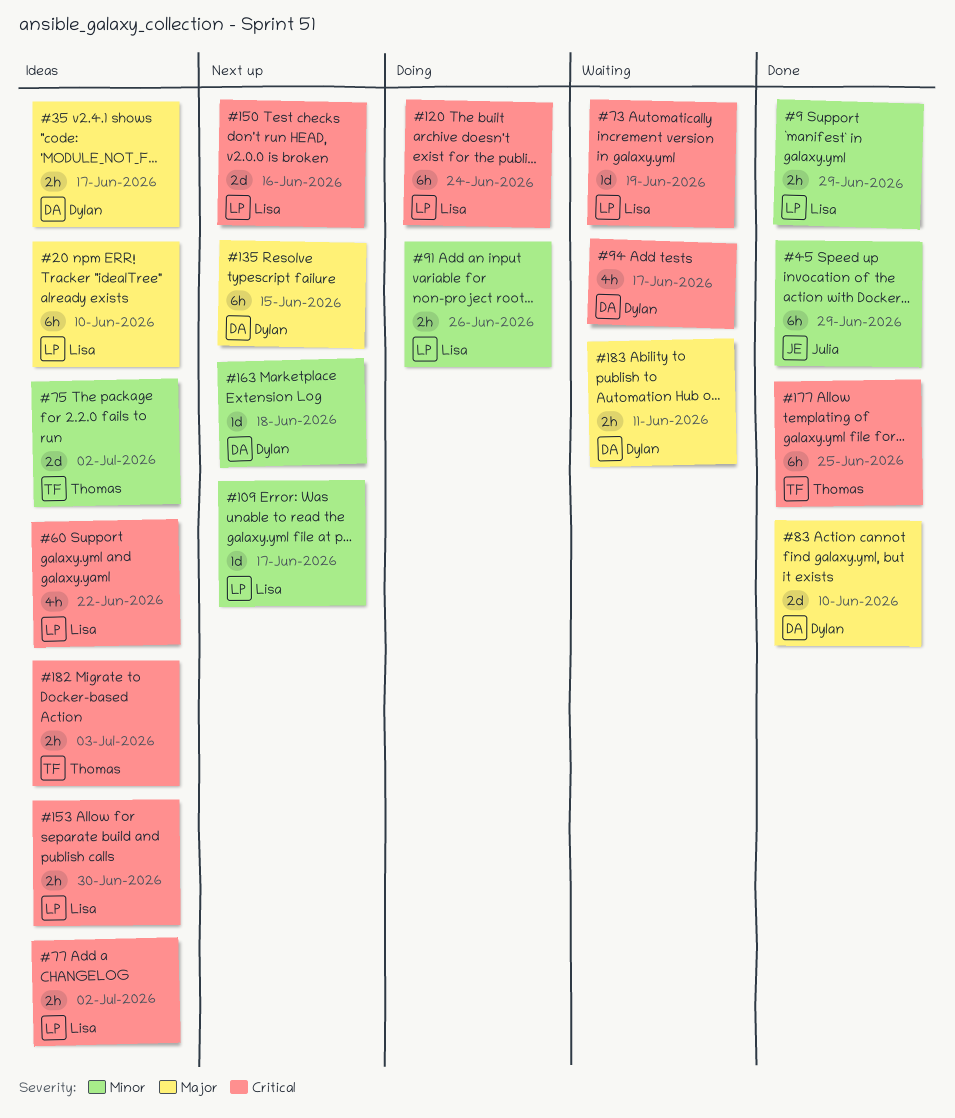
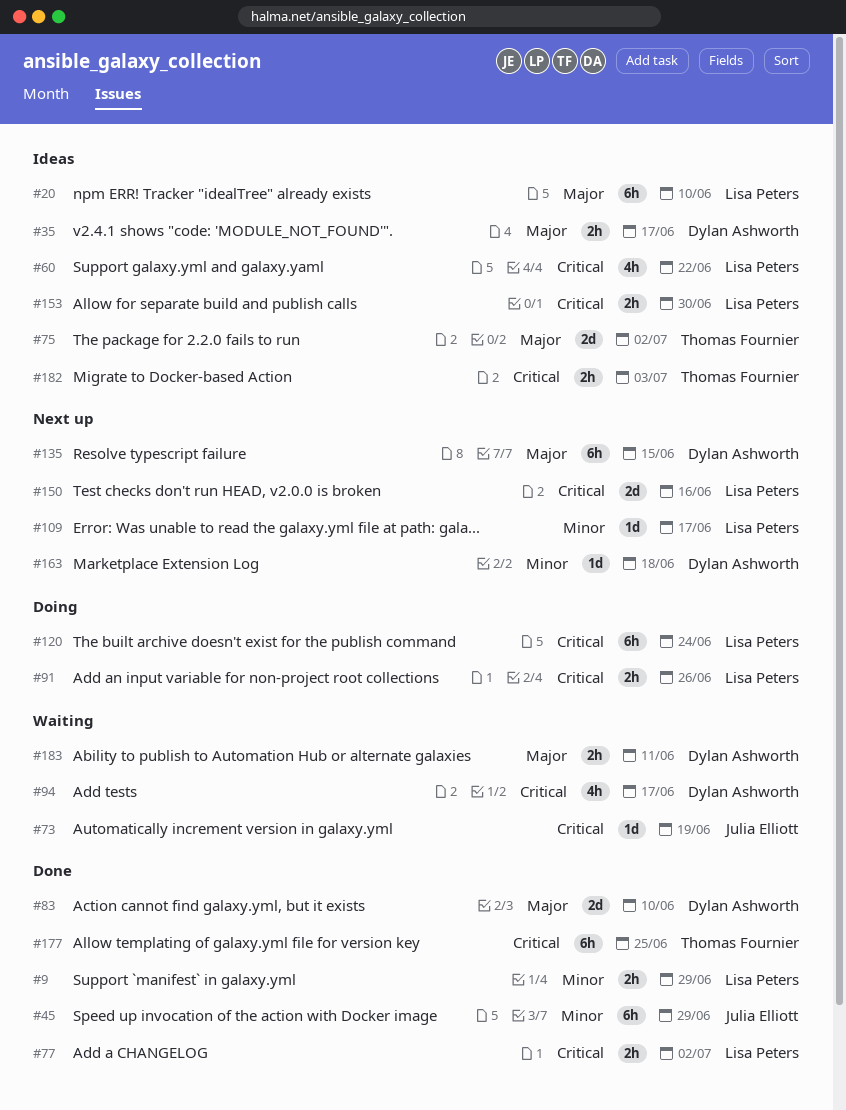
#73, owner: Lisa Peters -> Julia Elliott
#75, priority: Minor -> Major
#77, status: Ideas -> Done
#91, priority: Minor -> Critical

